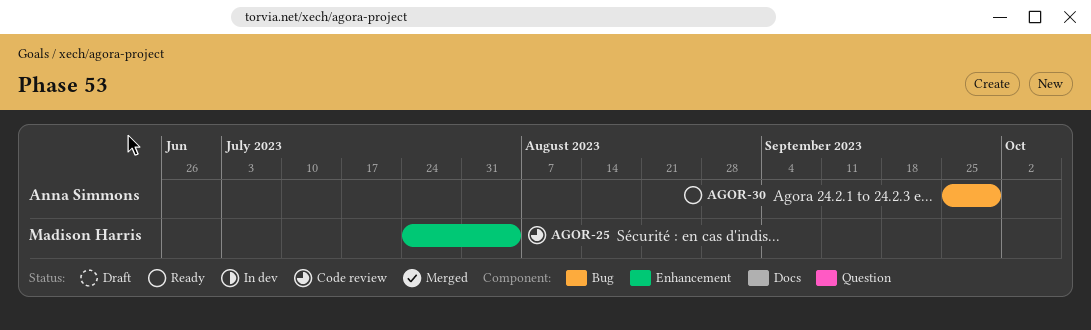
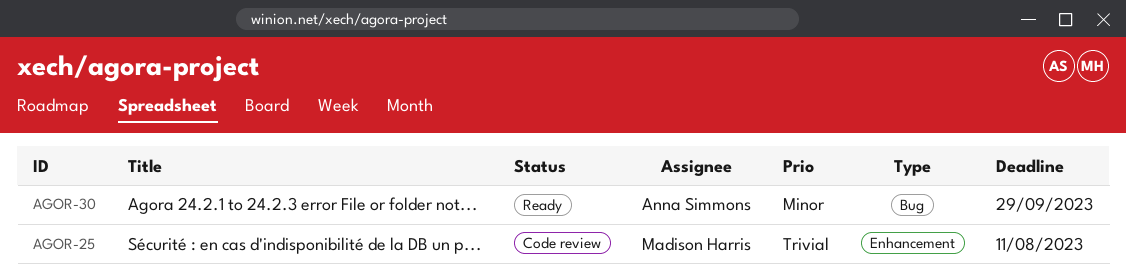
AGOR-25, due: Aug 4 -> Aug 11

